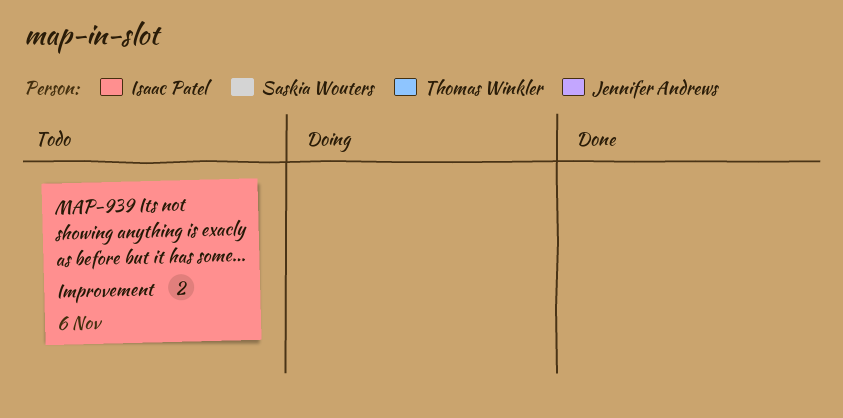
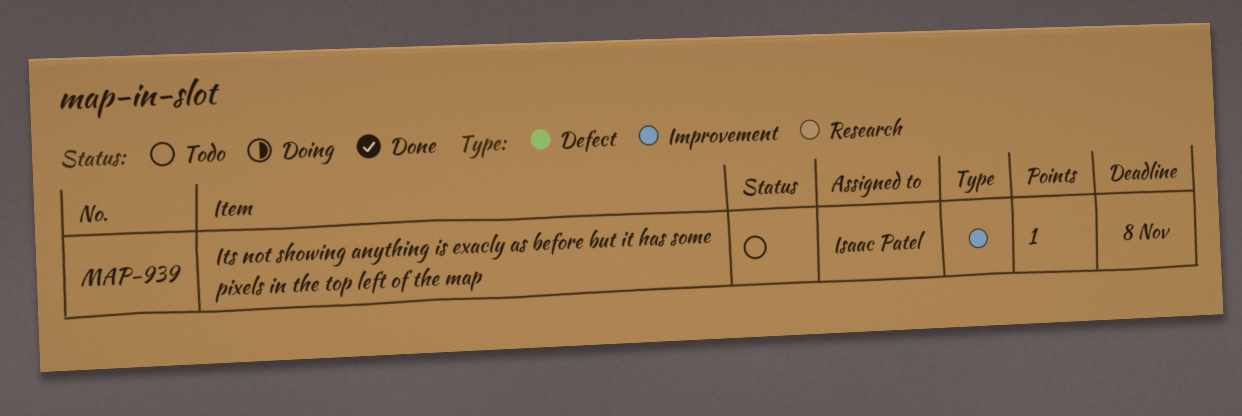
MAP-939, estimate: 2 -> 1
MAP-939, due: Nov 6 -> Nov 8

